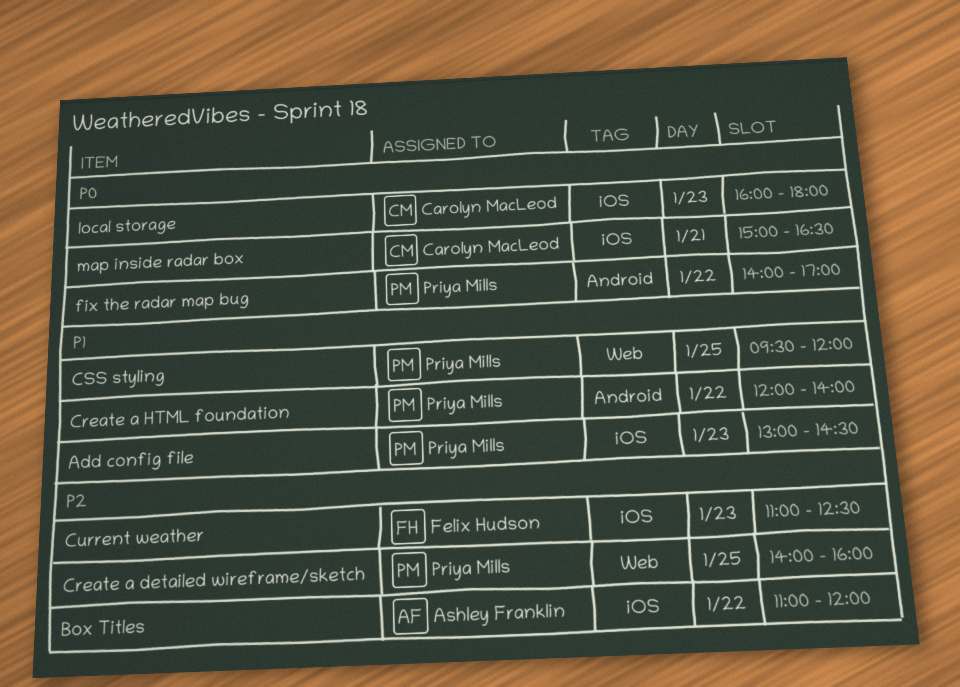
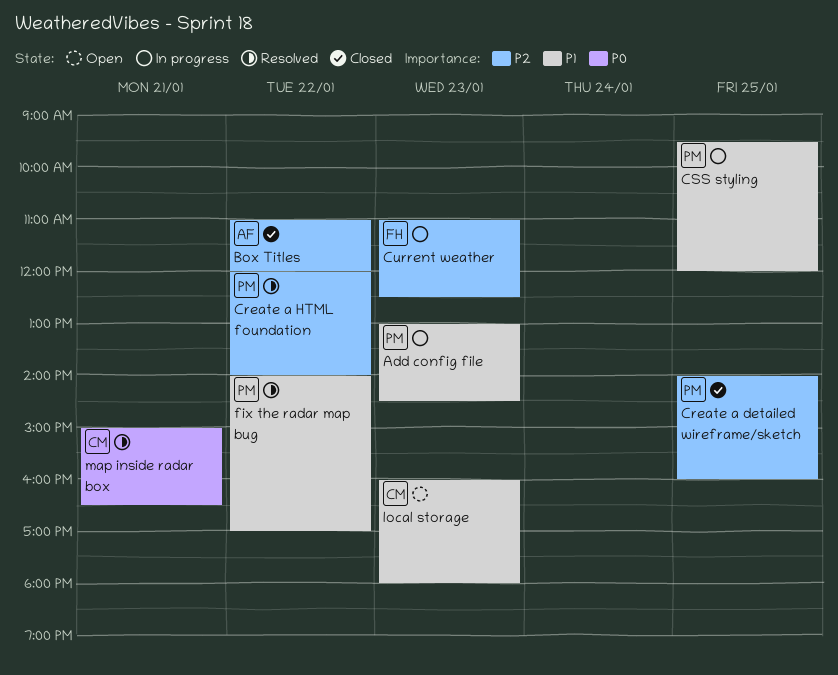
Create a HTML foundation, priority: P1 -> P2
fix the radar map bug, priority: P0 -> P1
local storage, priority: P0 -> P1

